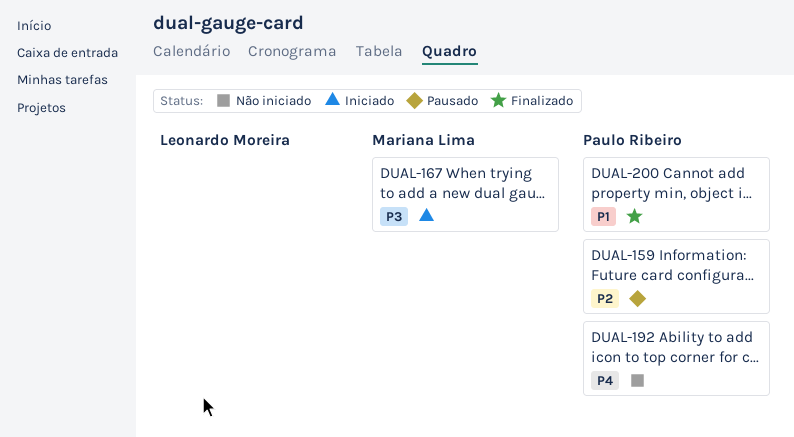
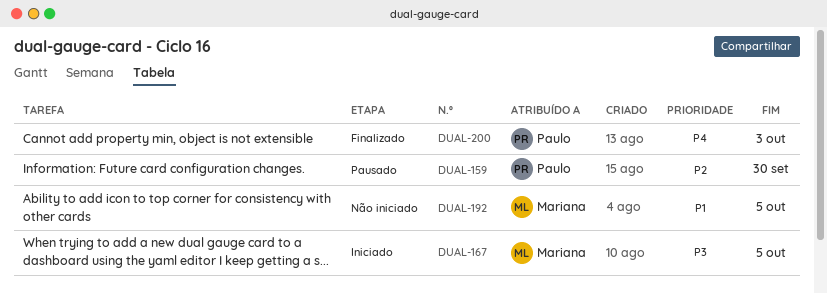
DUAL-192, owner: Paulo Ribeiro -> Mariana Lima
DUAL-192, priority: P4 -> P1
DUAL-200, priority: P1 -> P4

